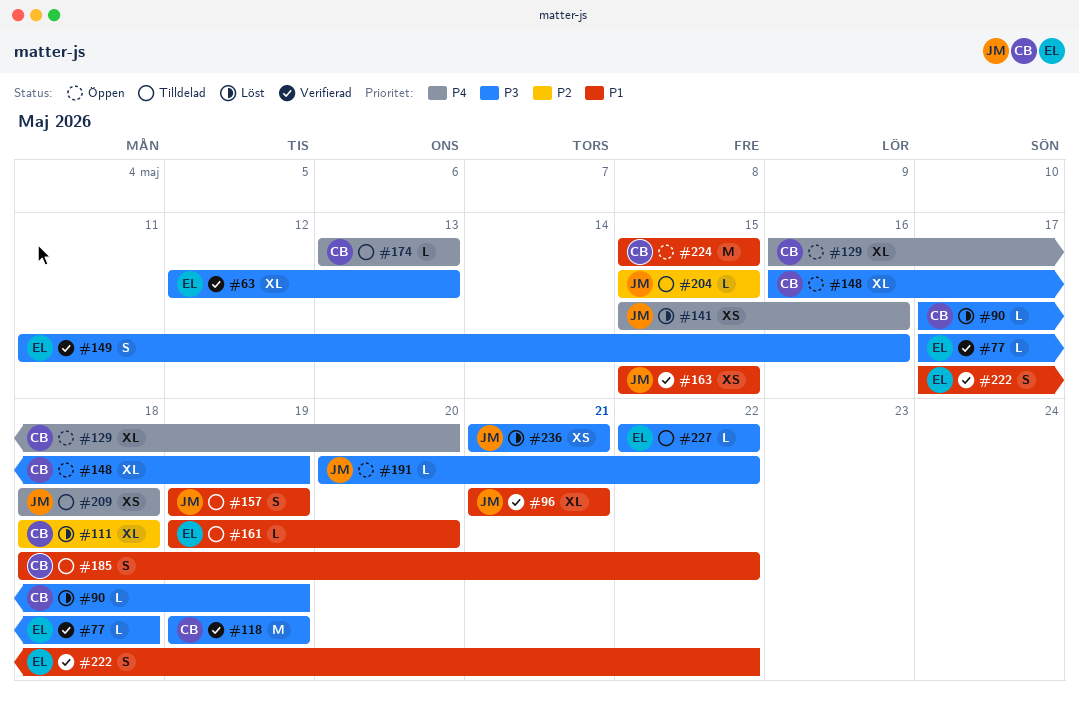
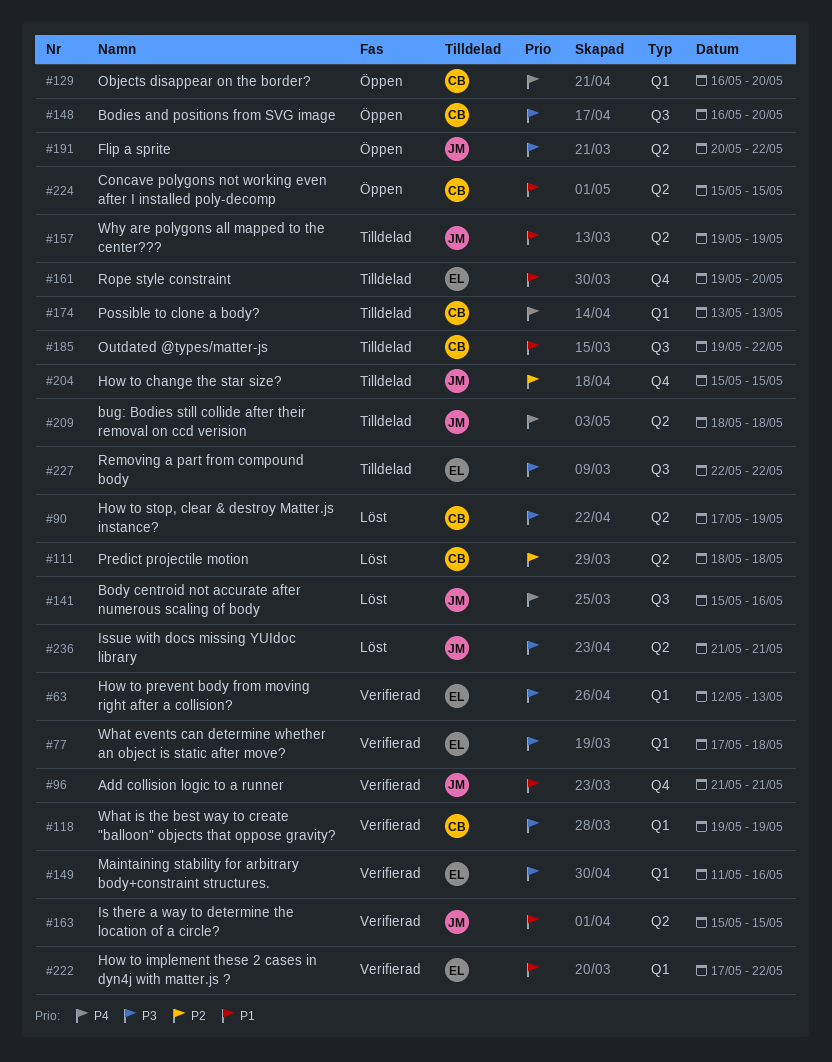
#148, due: May 19 -> May 20
#185, start: May 18 -> May 19

